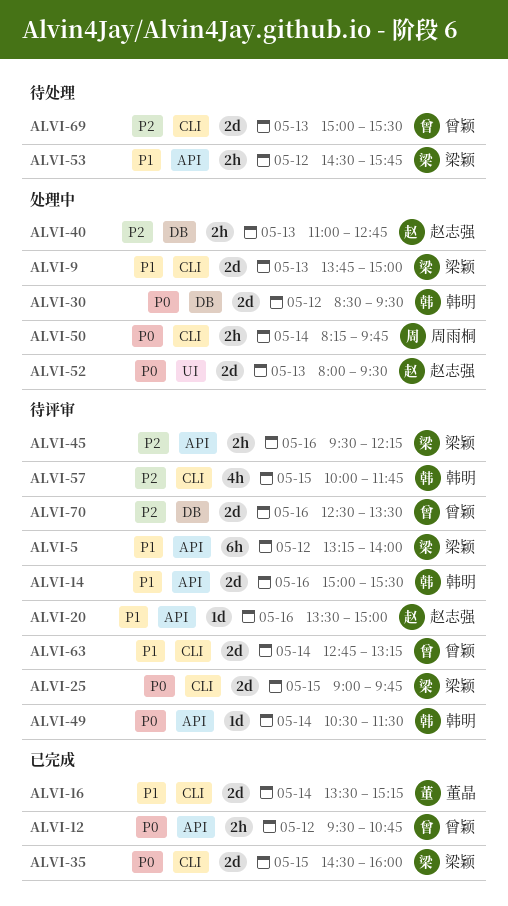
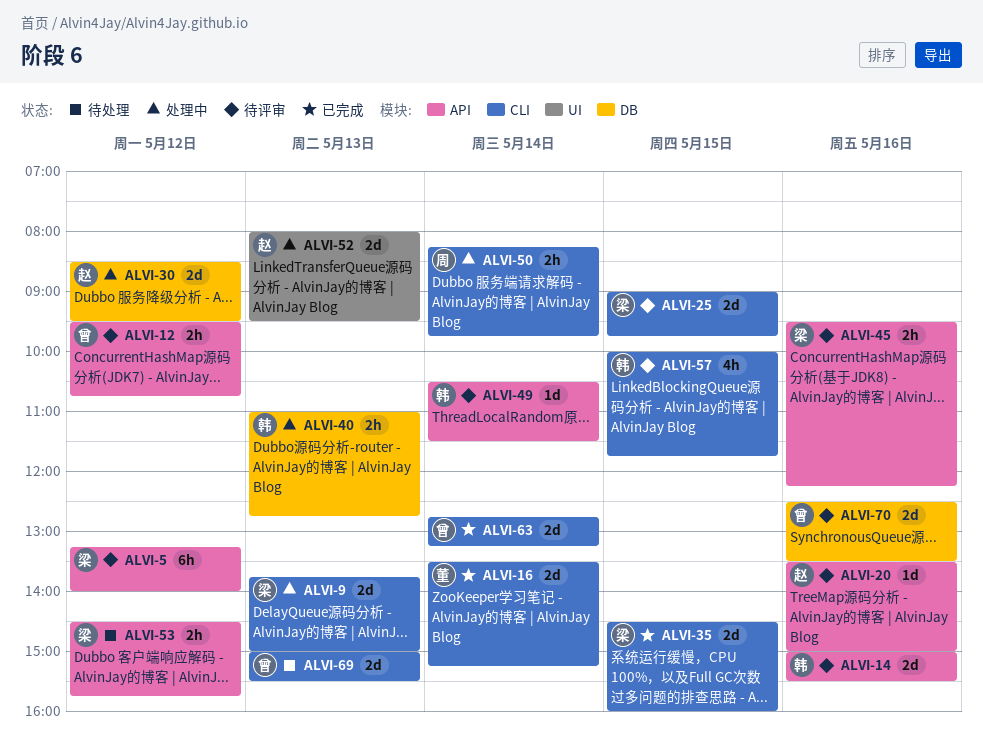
ALVI-12, status: 已完成 -> 待评审
ALVI-30, owner: 韩明 -> 赵志强
ALVI-40, owner: 赵志强 -> 韩明
ALVI-63, status: 待评审 -> 已完成

